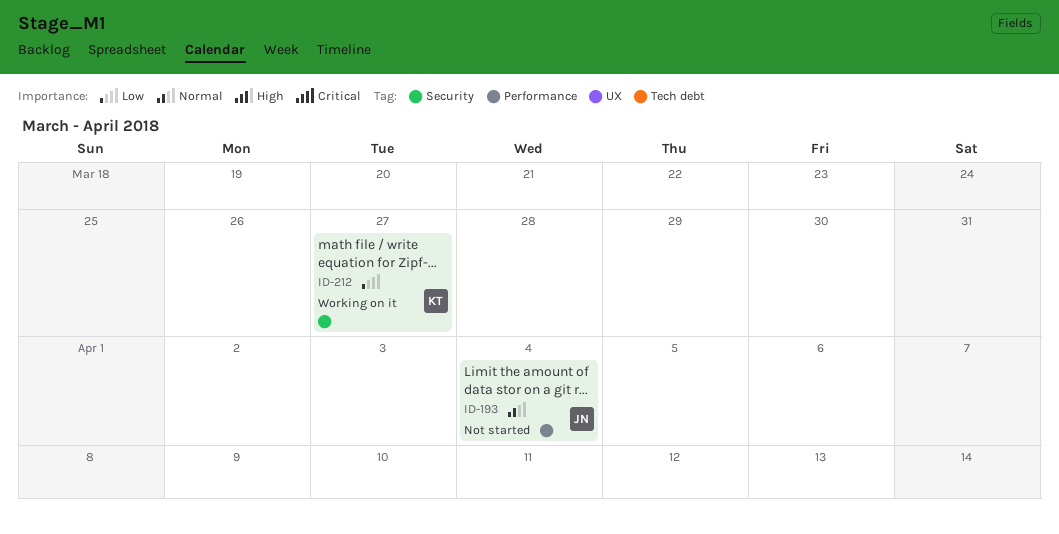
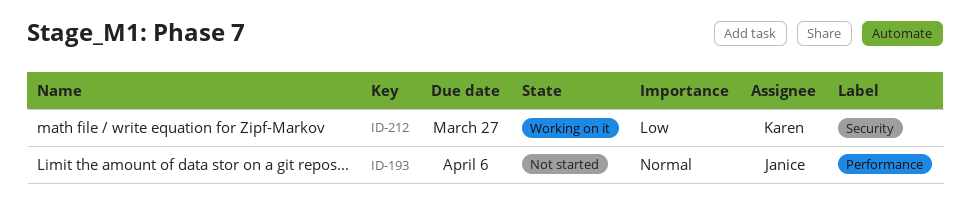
ID-193, due: Apr 4 -> Apr 6

